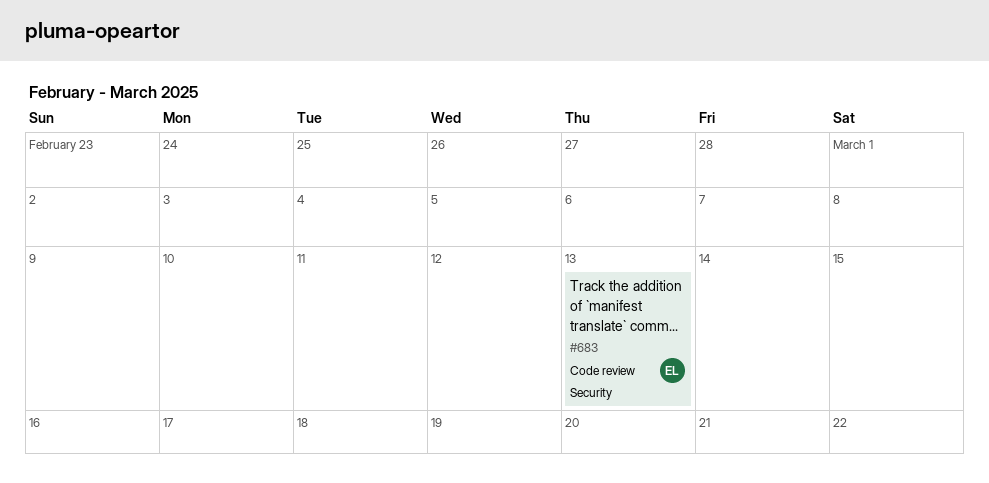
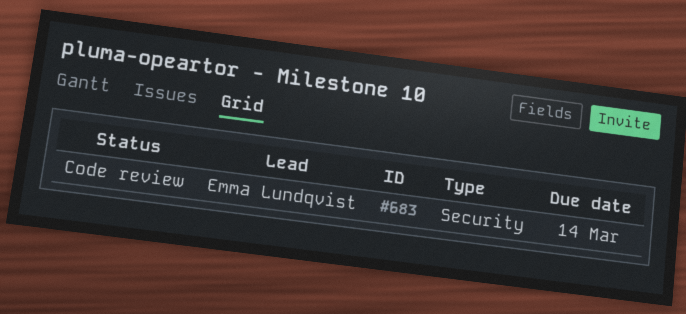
#683, due: Mar 13 -> Mar 14

